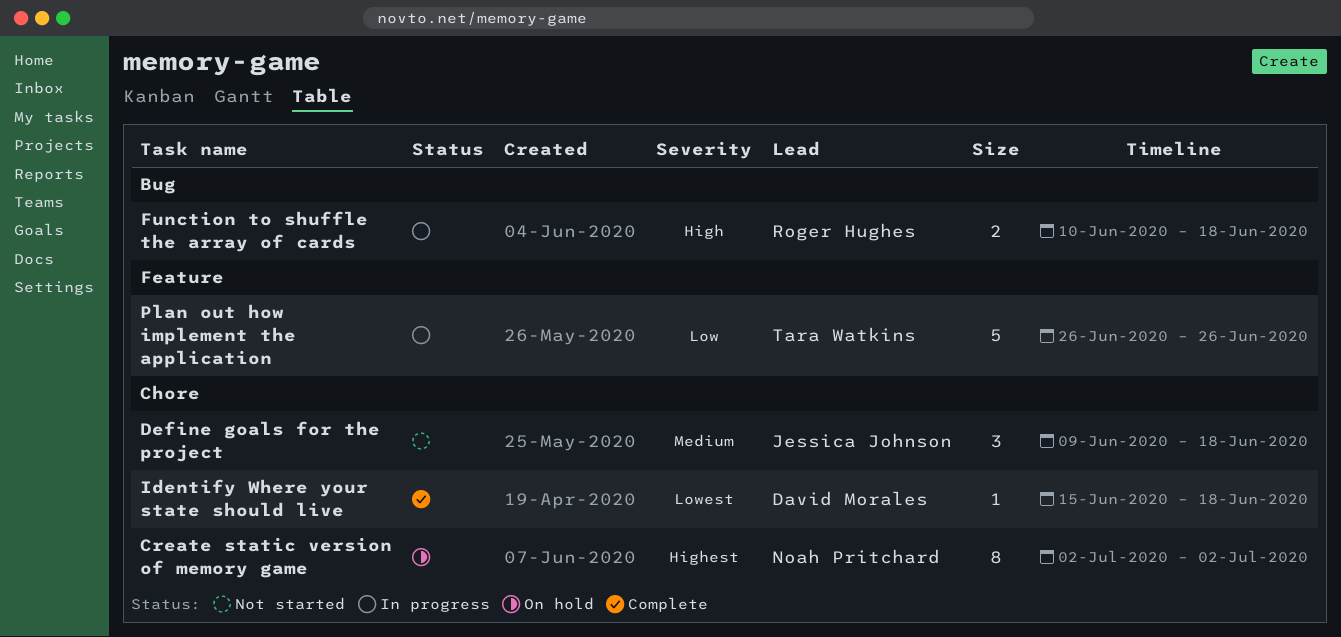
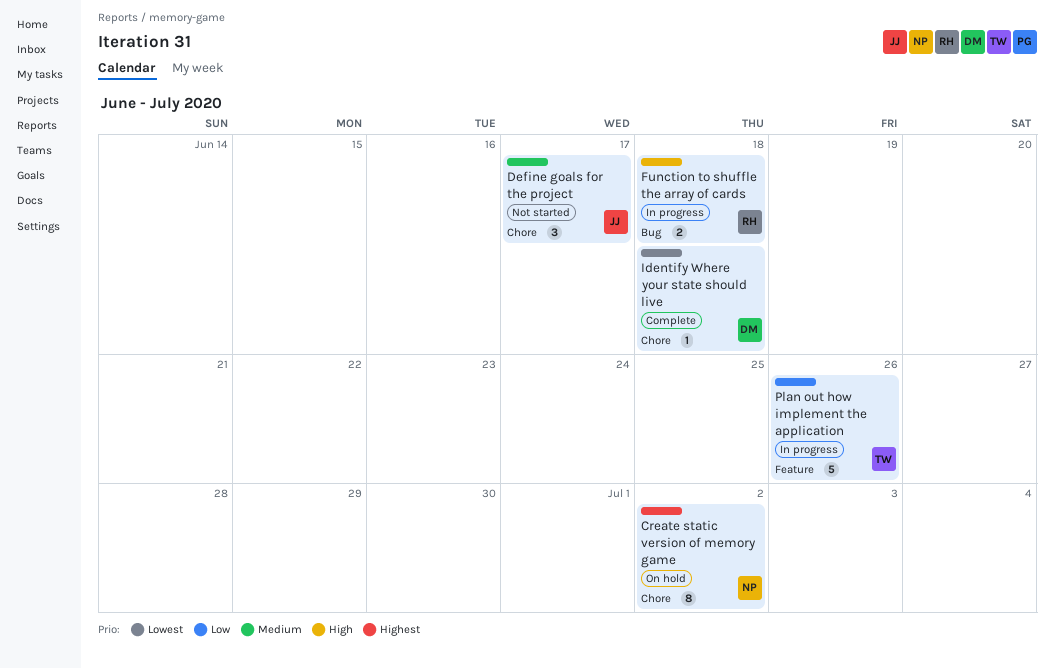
Define goals for the project, due: Jun 18 -> Jun 17

